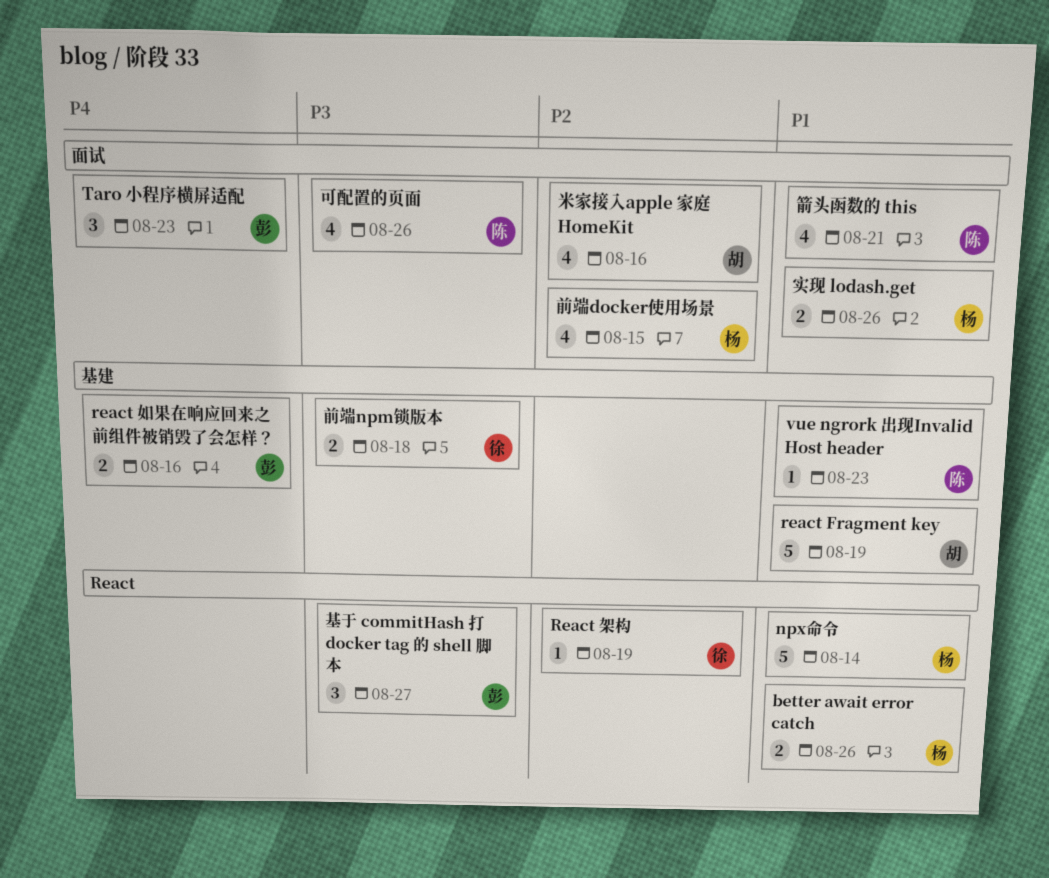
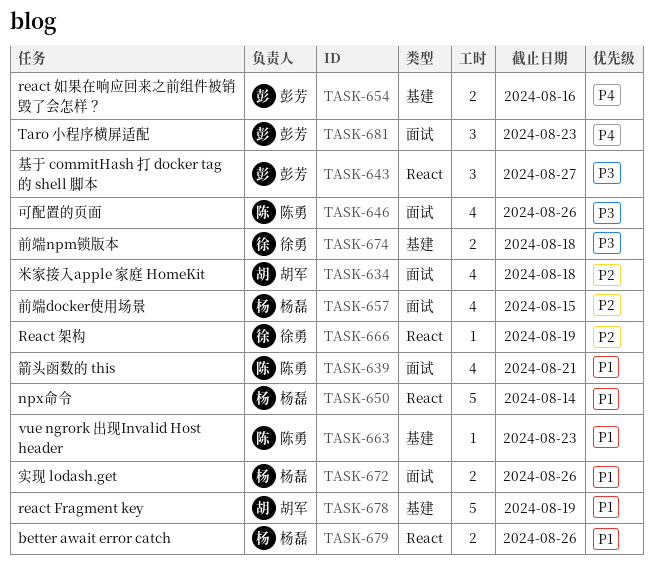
米家接入apple 家庭 HomeKit, due: Aug 16 -> Aug 18

